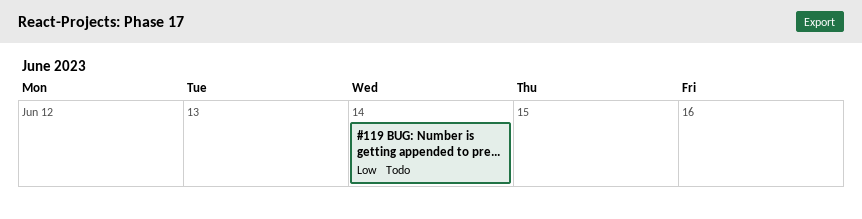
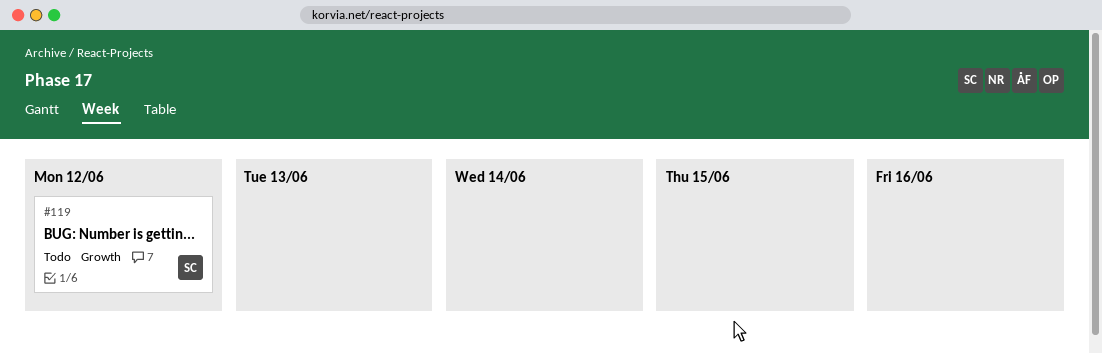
#119, due: Jun 14 -> Jun 12

